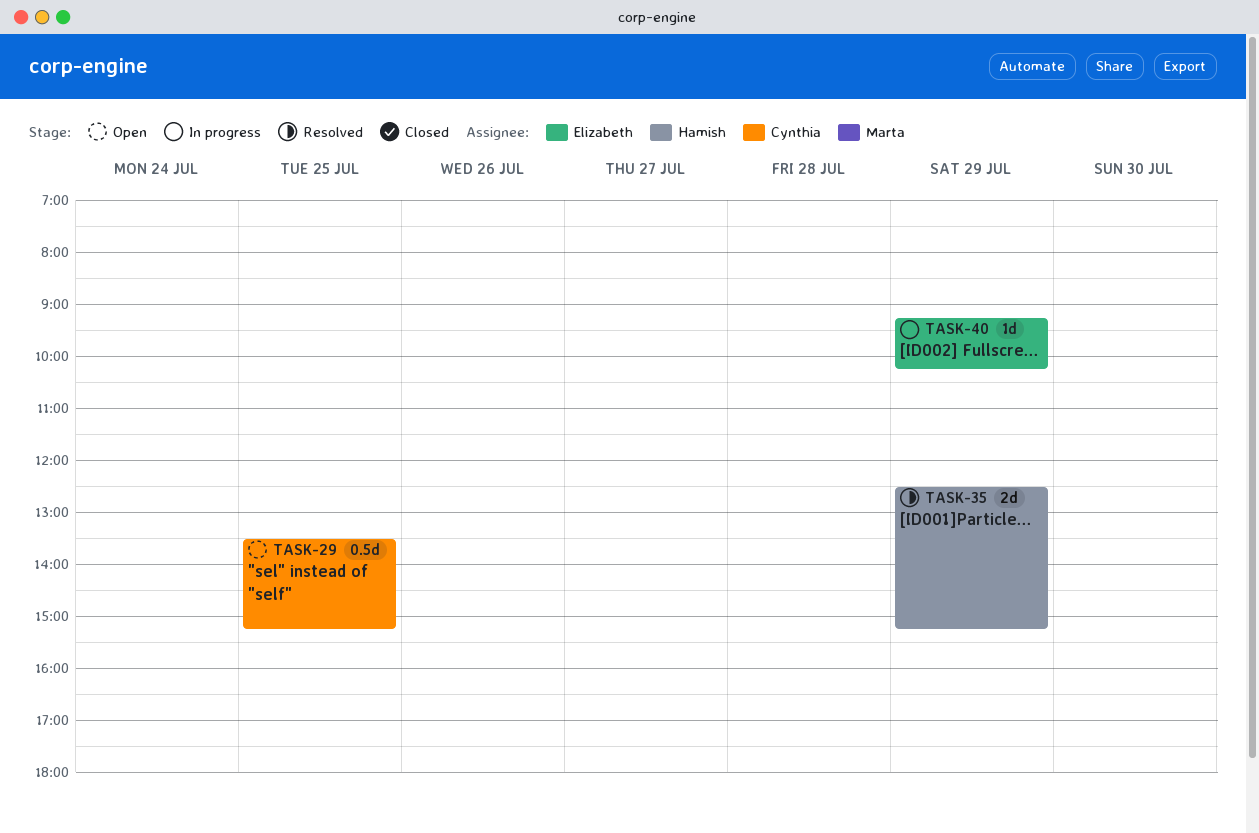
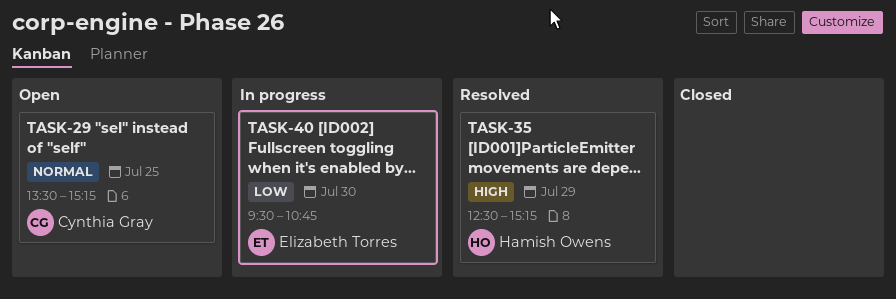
TASK-40, day: Jul 29 -> Jul 30
TASK-40, begins: 09:15 -> 09:30
TASK-40, ends: 10:15 -> 10:45

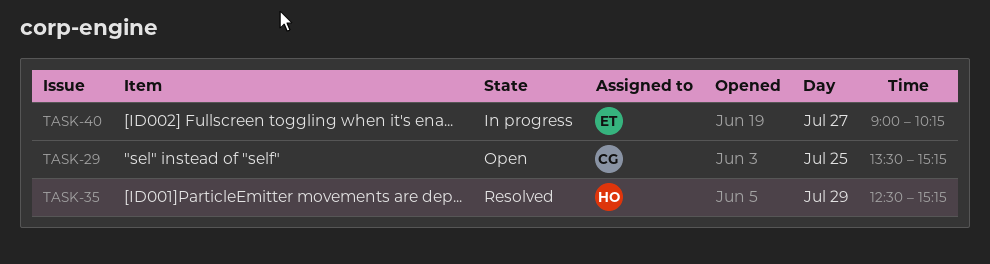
TASK-40, day: Jul 30 -> Jul 27
TASK-40, begins: 09:30 -> 09:00
TASK-40, ends: 10:45 -> 10:15

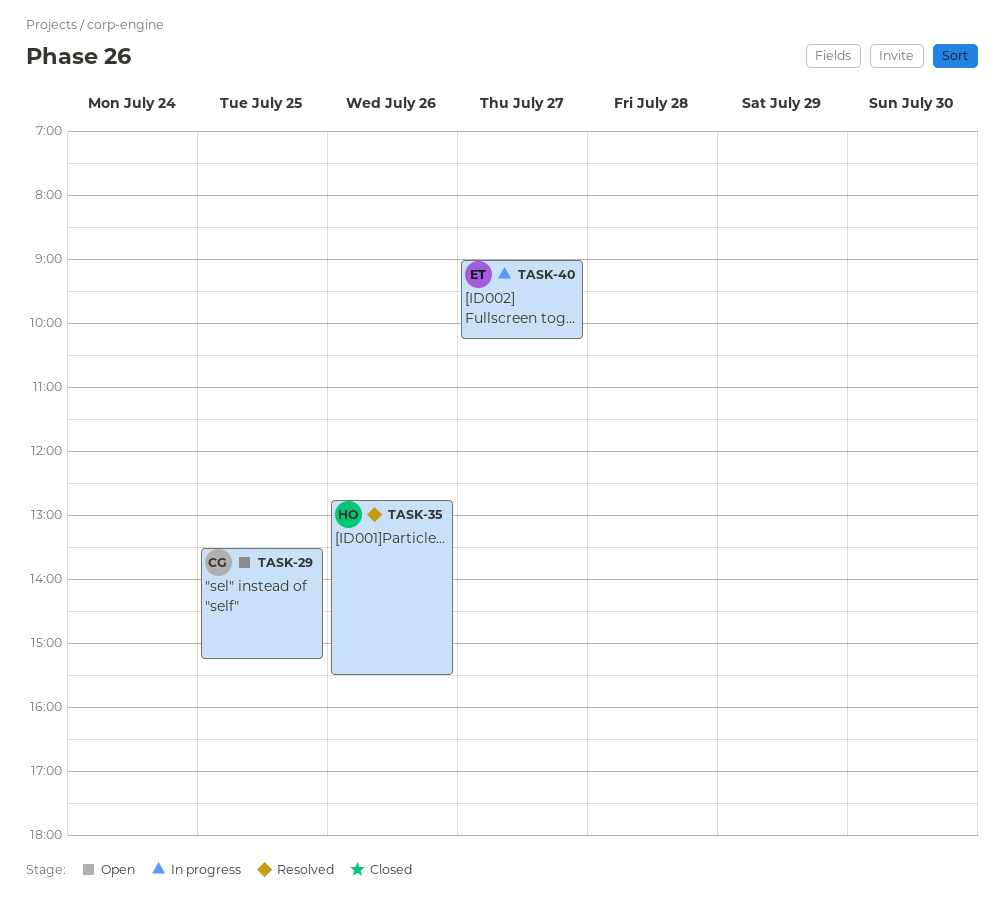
TASK-35, day: Jul 29 -> Jul 26
TASK-35, begins: 12:30 -> 12:45
TASK-35, ends: 15:15 -> 15:30

